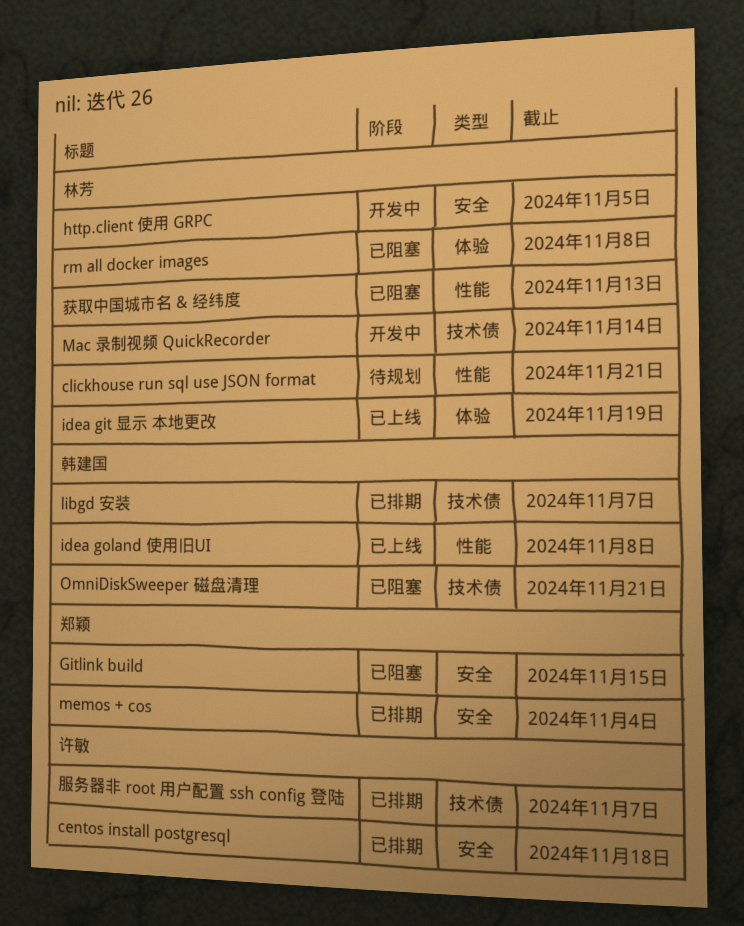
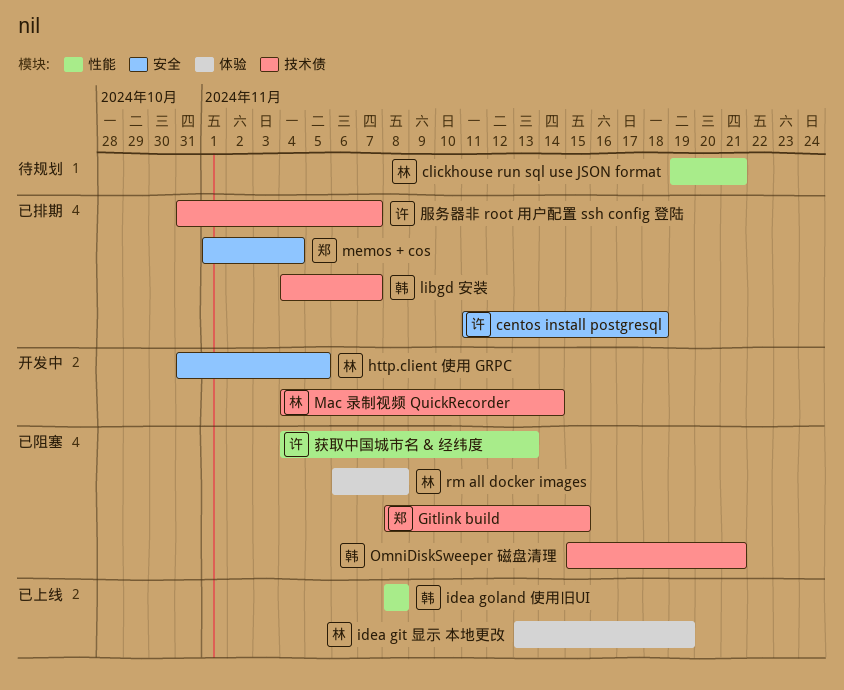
Gitlink build, label: 安全 -> 技术债
获取中国城市名 & 经纬度, owner: 林芳 -> 许敏

